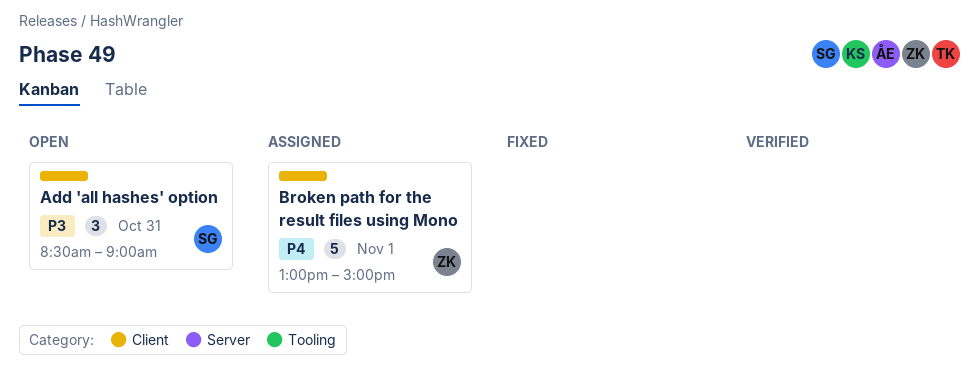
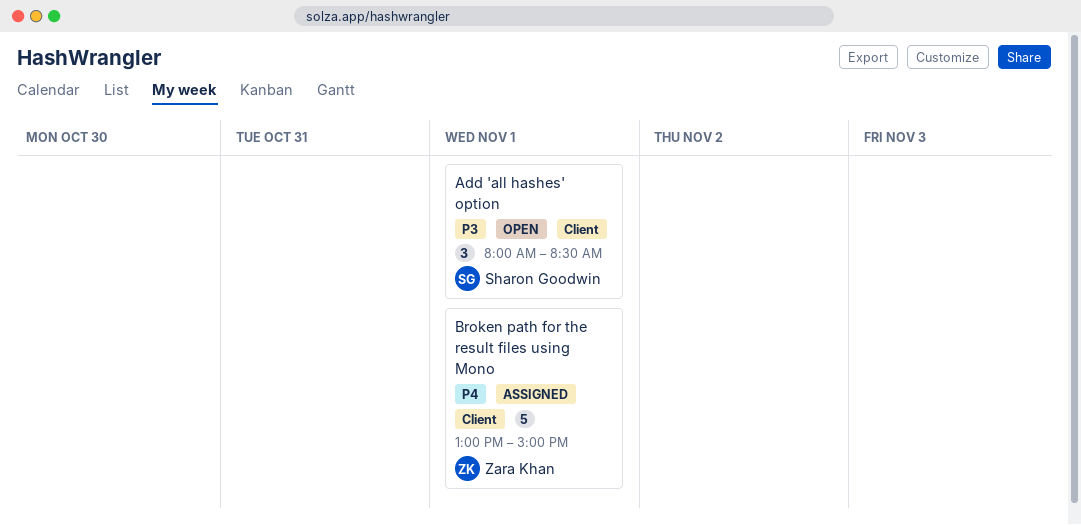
Add 'all hashes' option, day: Oct 31 -> Nov 1
Add 'all hashes' option, begins: 08:30 -> 08:00
Add 'all hashes' option, ends: 09:00 -> 08:30

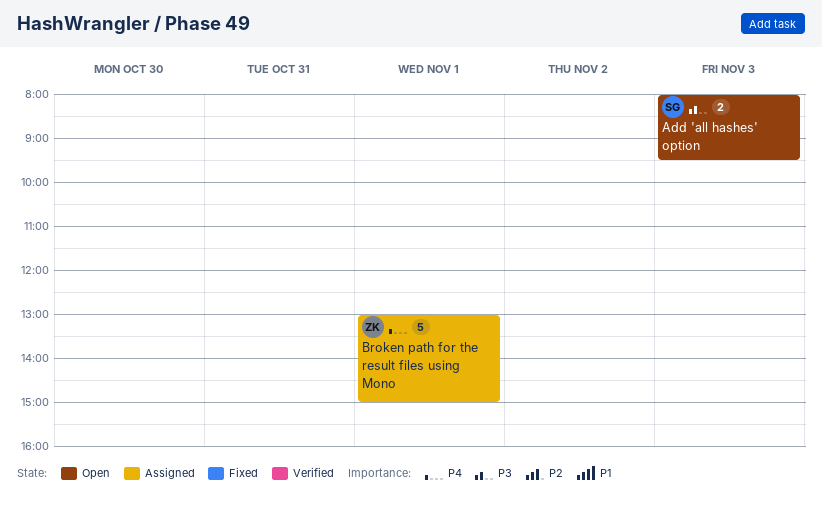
Add 'all hashes' option, estimate: 3 -> 2
Add 'all hashes' option, day: Nov 1 -> Nov 3
Add 'all hashes' option, ends: 08:30 -> 09:30

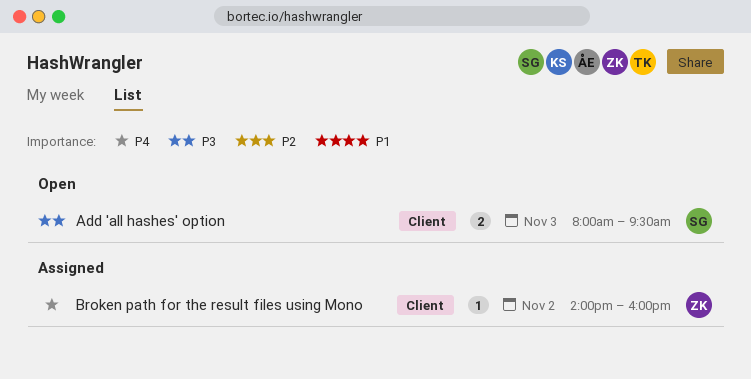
Broken path for the result files using Mono, estimate: 5 -> 1
Broken path for the result files using Mono, day: Nov 1 -> Nov 2
Broken path for the result files using Mono, begins: 13:00 -> 14:00
Broken path for the result files using Mono, ends: 15:00 -> 16:00

